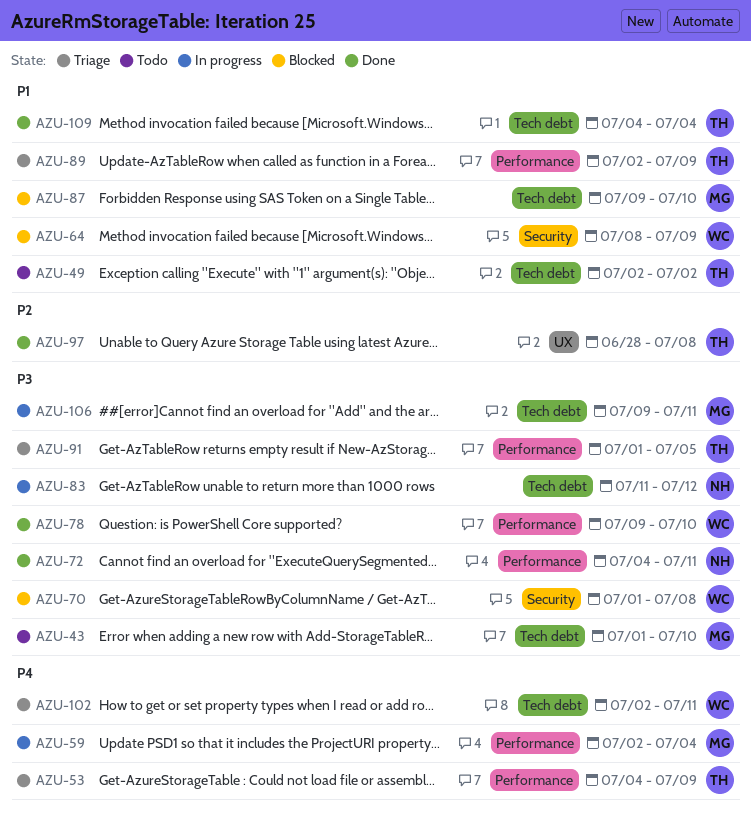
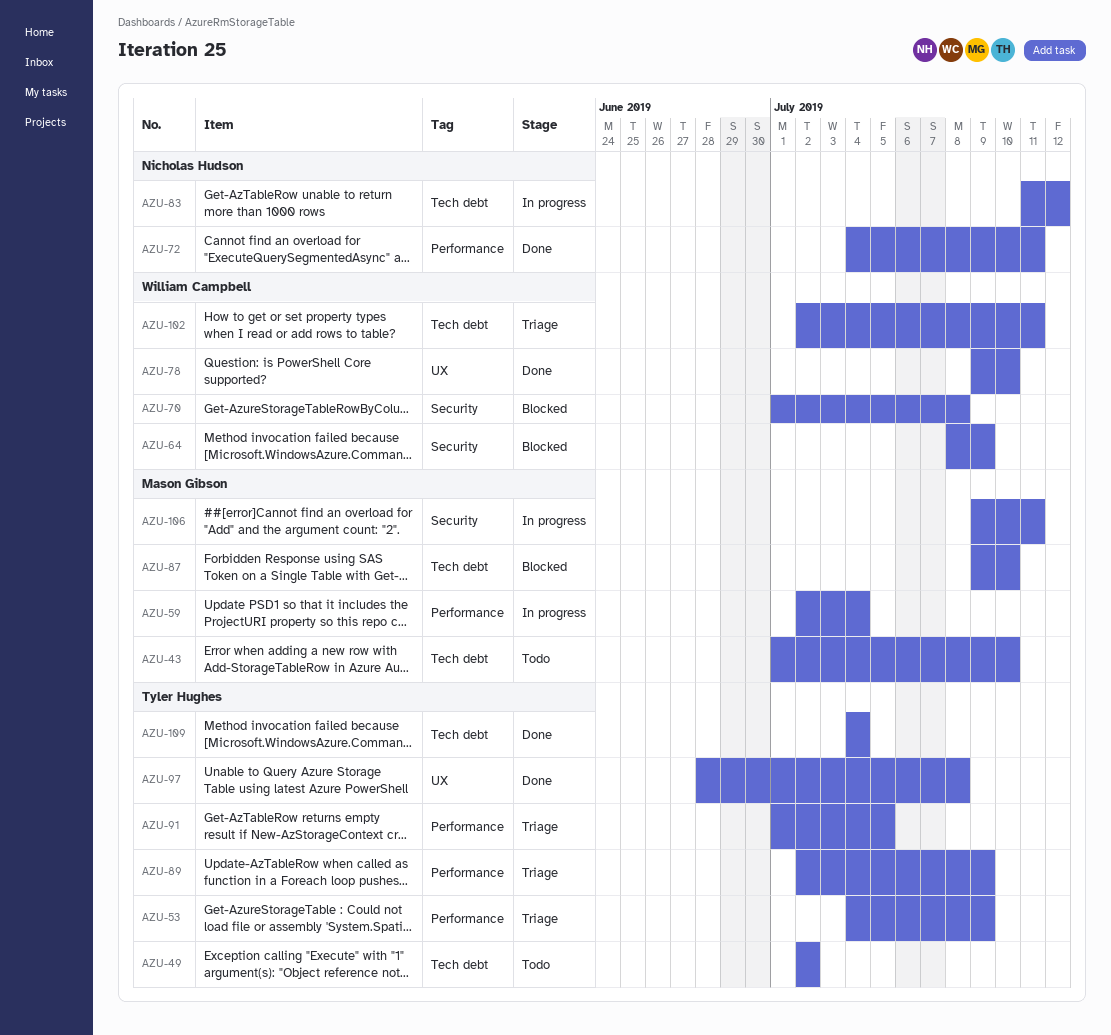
AZU-78, label: Performance -> UX
AZU-106, label: Tech debt -> Security

